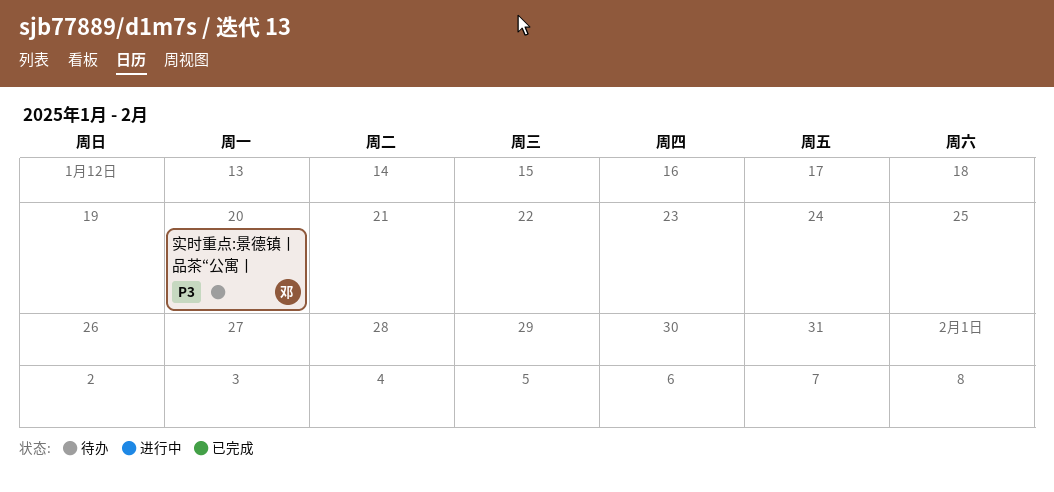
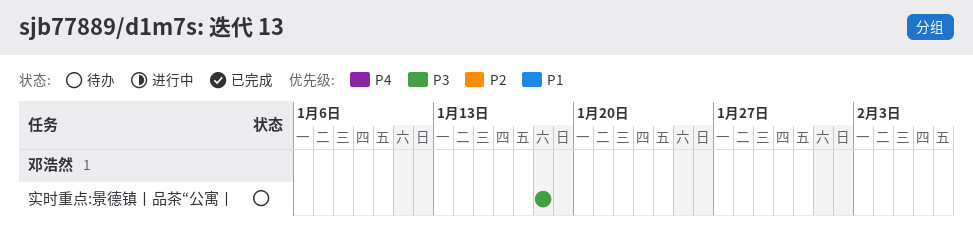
实时重点:景德镇丨品茶“公寓丨, due: Jan 20 -> Jan 18

